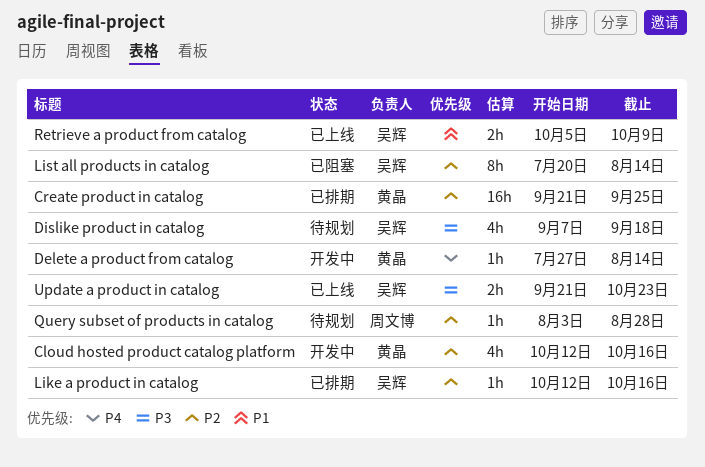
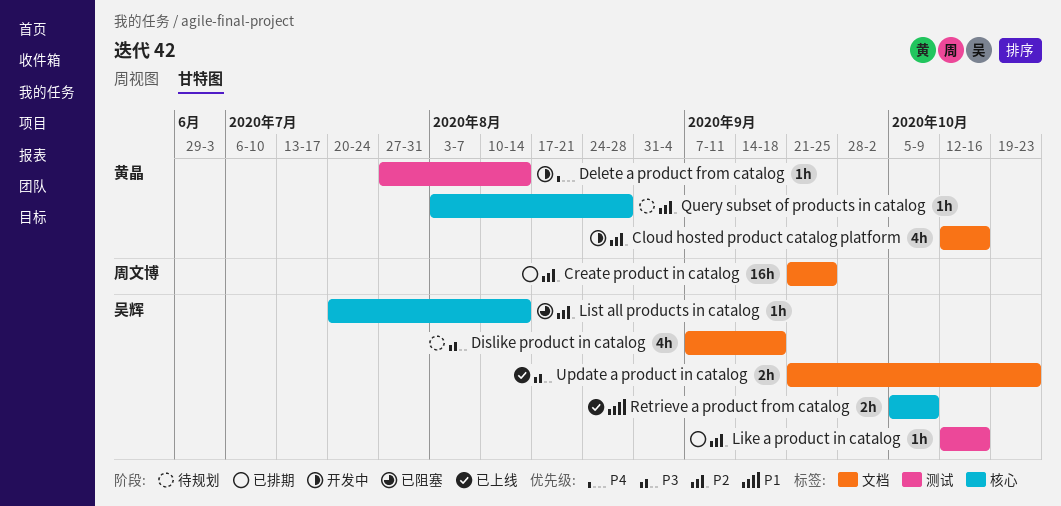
Create product in catalog, owner: 黄晶 -> 周文博
List all products in catalog, estimate: 8h -> 1h
Query subset of products in catalog, owner: 周文博 -> 黄晶

